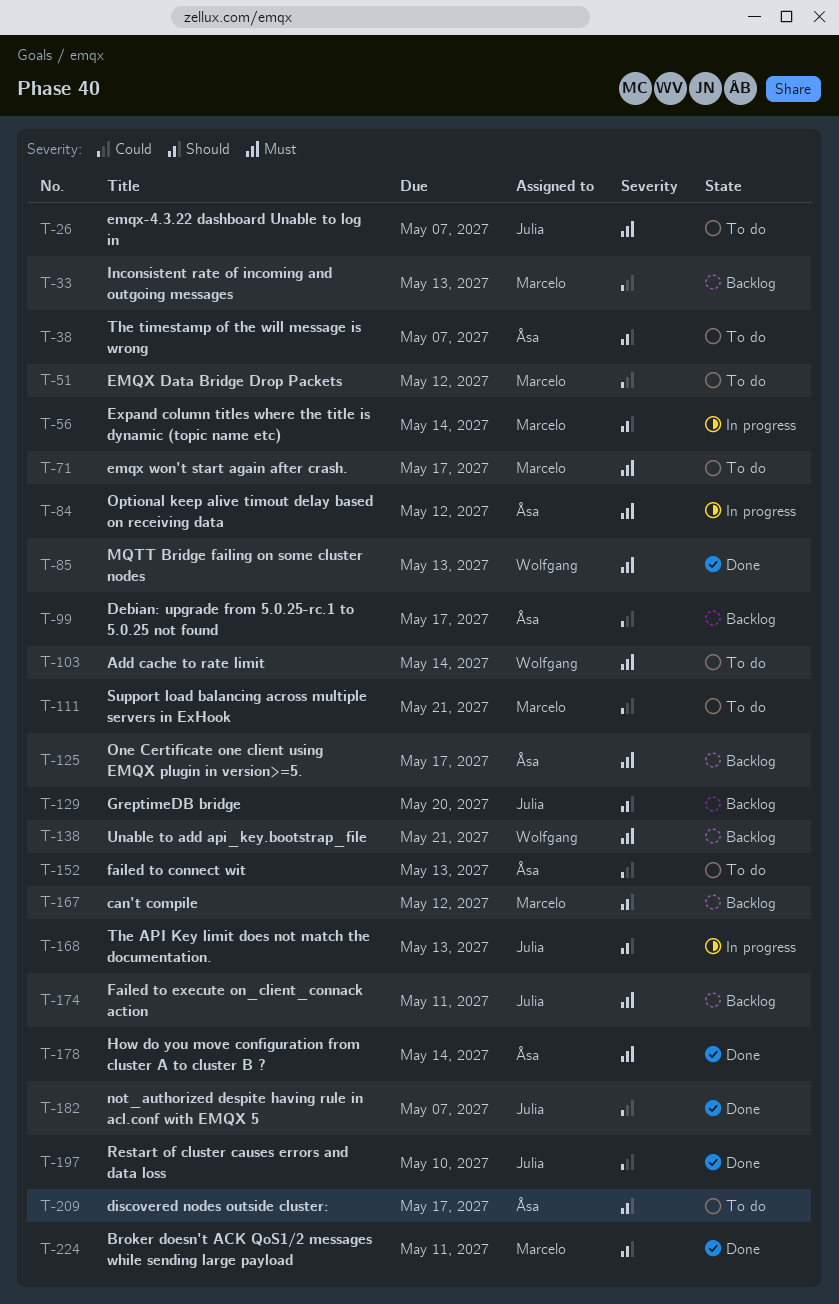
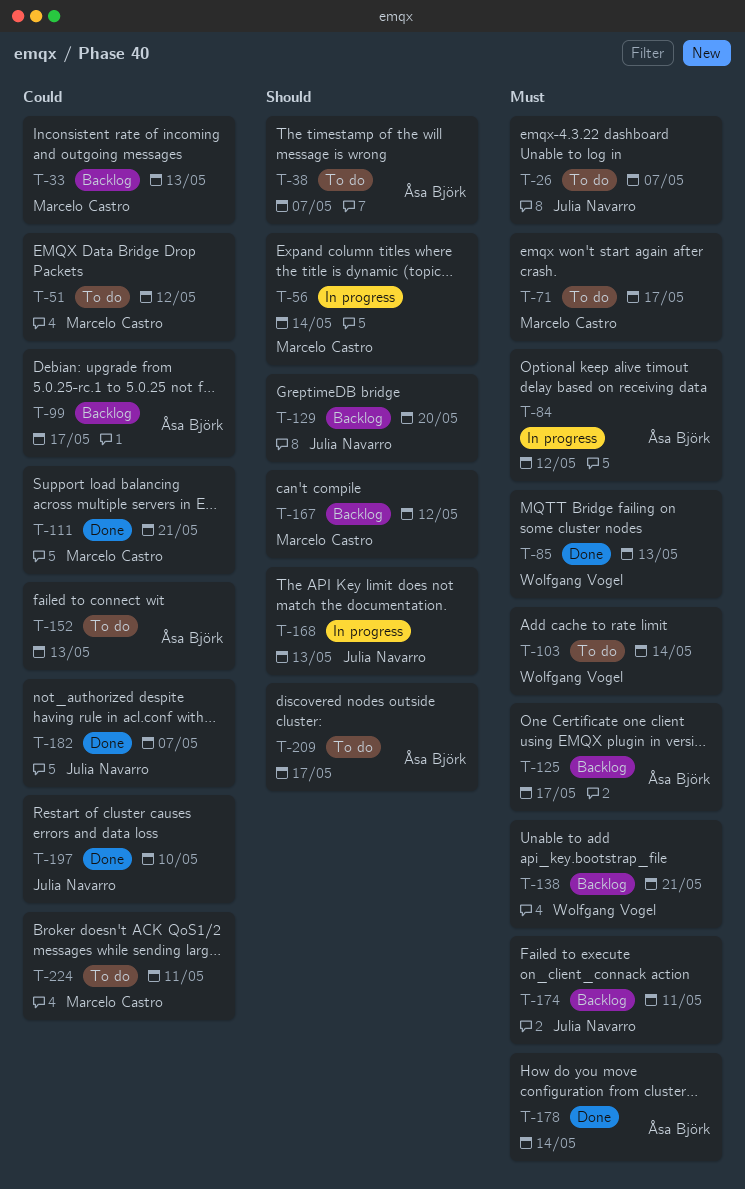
T-111, status: To do -> Done
T-224, status: Done -> To do
T-224, priority: Should -> Could

